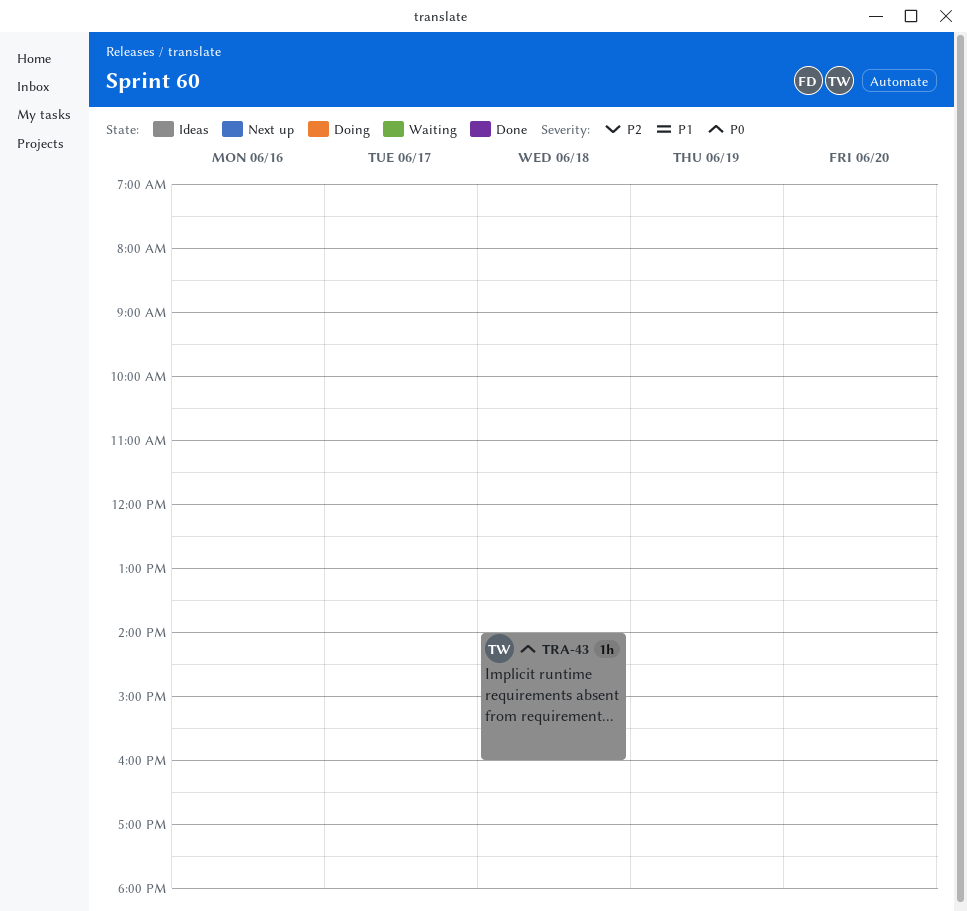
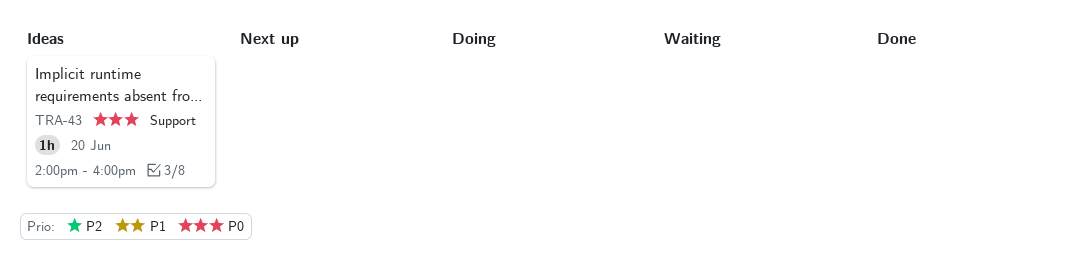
TRA-43, day: Jun 18 -> Jun 20

